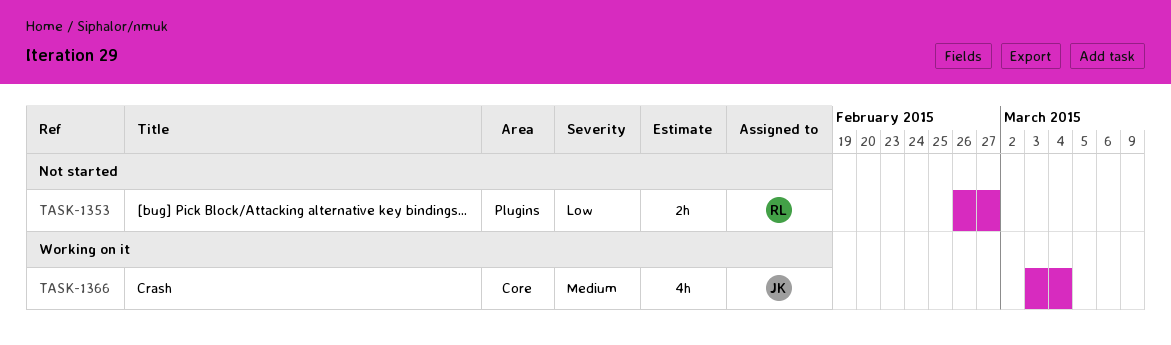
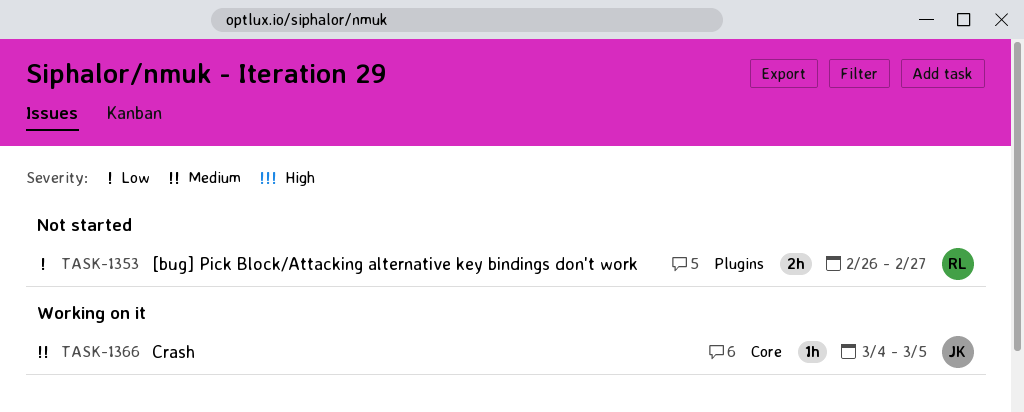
TASK-1366, estimate: 4h -> 1h
TASK-1366, start: Mar 3 -> Mar 4
TASK-1366, due: Mar 4 -> Mar 5

